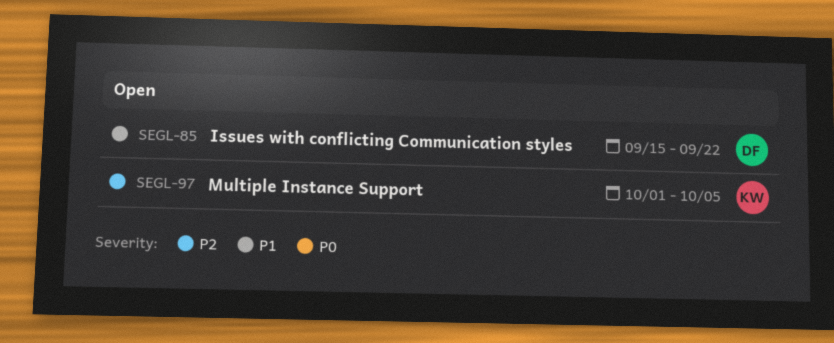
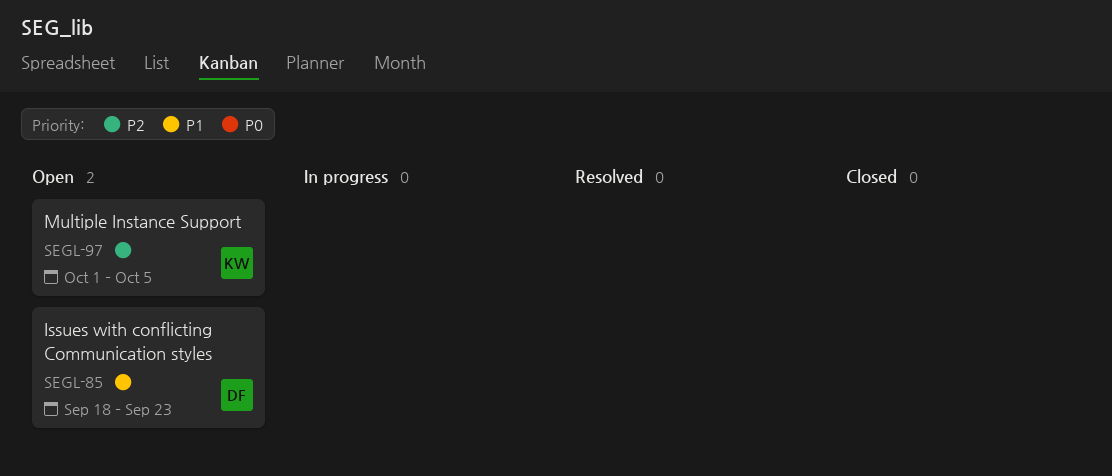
SEGL-85, start: Sep 15 -> Sep 18
SEGL-85, due: Sep 22 -> Sep 23

